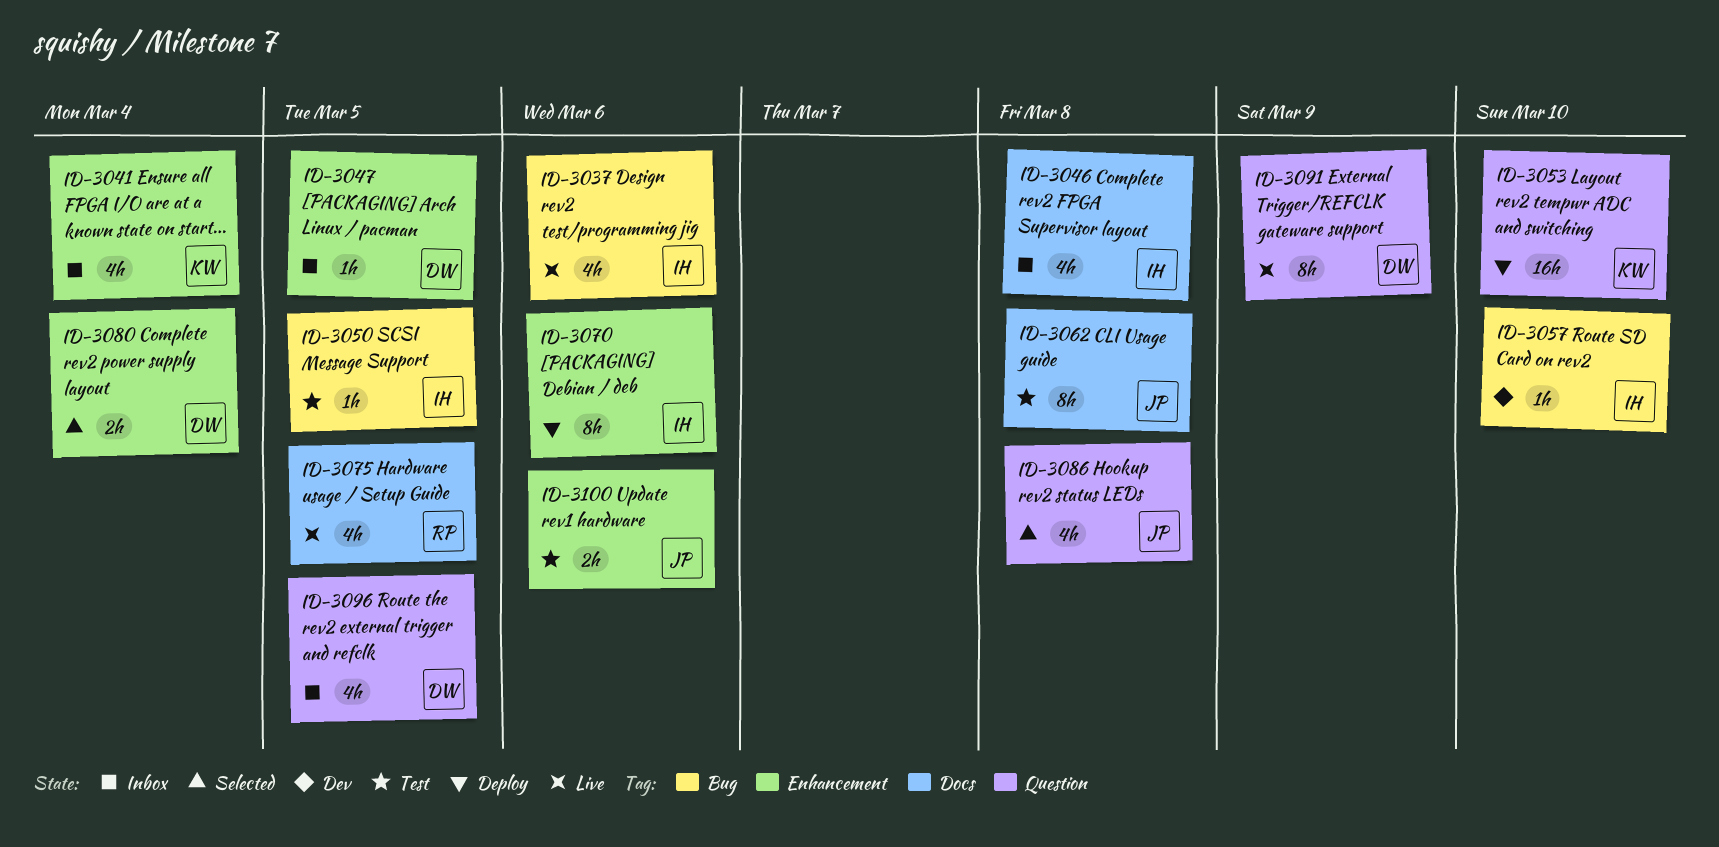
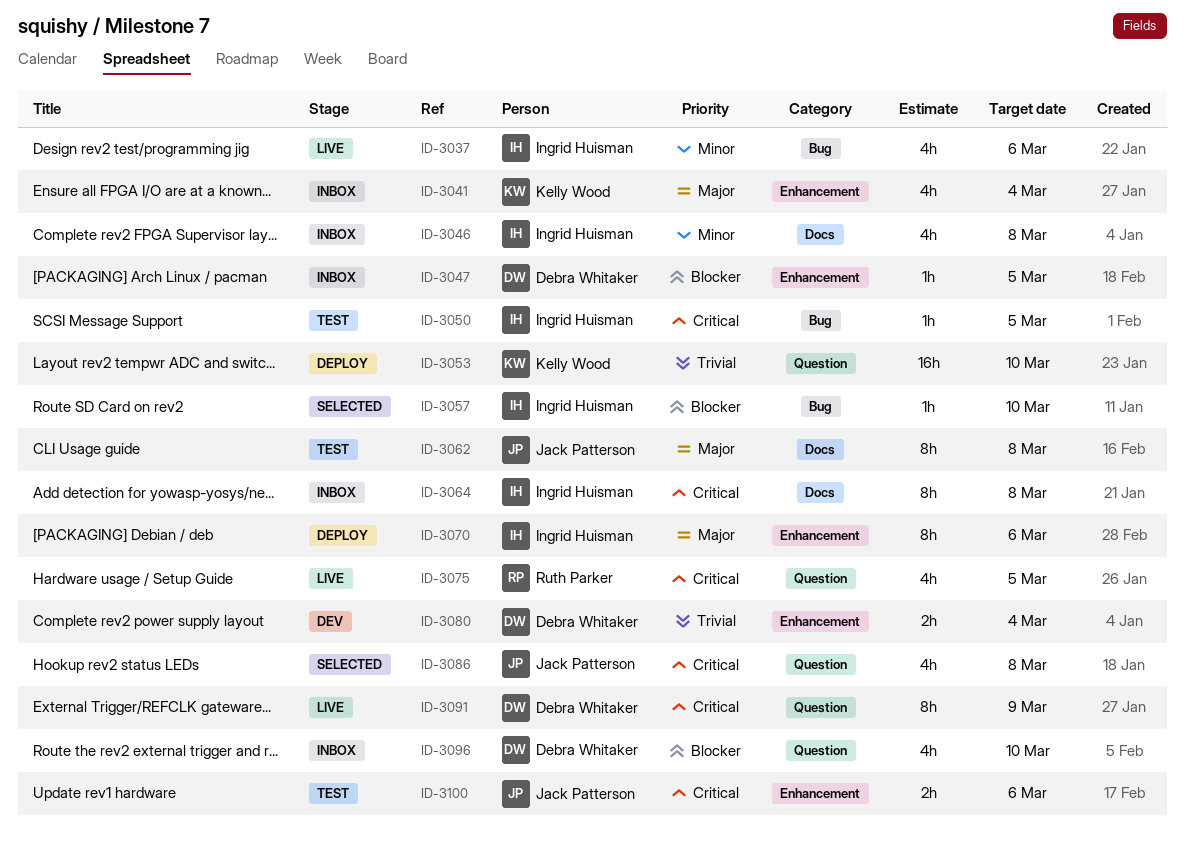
ID-3057, status: Dev -> Selected
ID-3064: none -> present
ID-3075, label: Docs -> Question
ID-3080, status: Selected -> Dev
ID-3096, due: Mar 5 -> Mar 10

